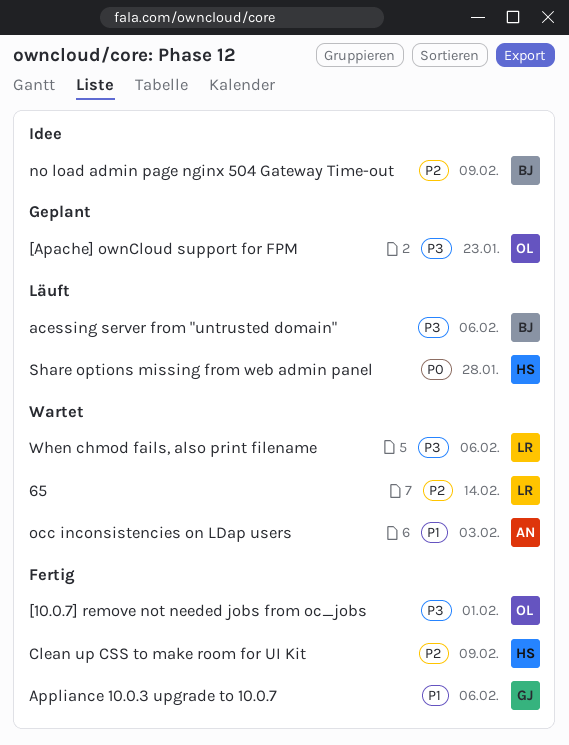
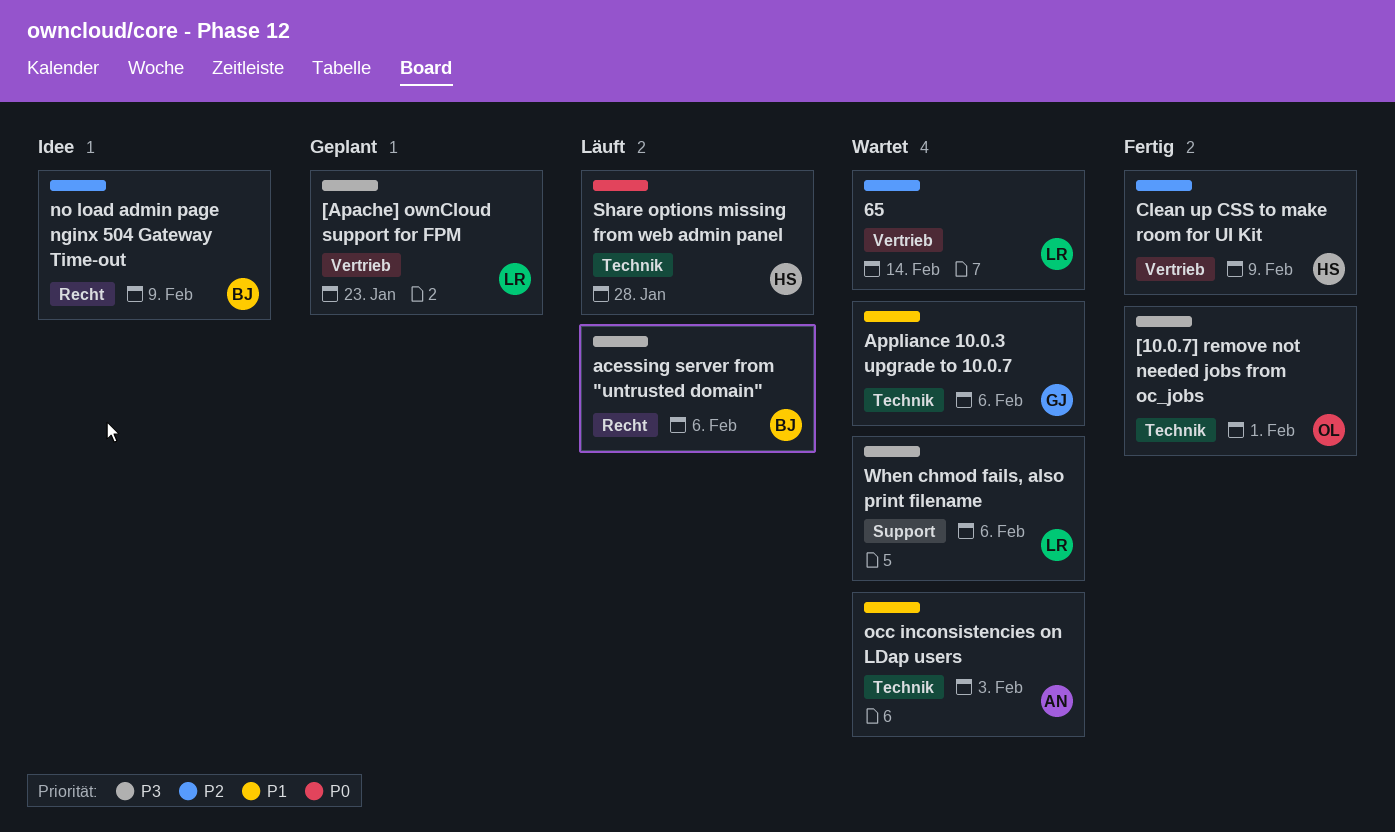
[Apache] ownCloud support for FPM, owner: OL -> LR
Appliance 10.0.3 upgrade to 10.0.7, status: Fertig -> Wartet

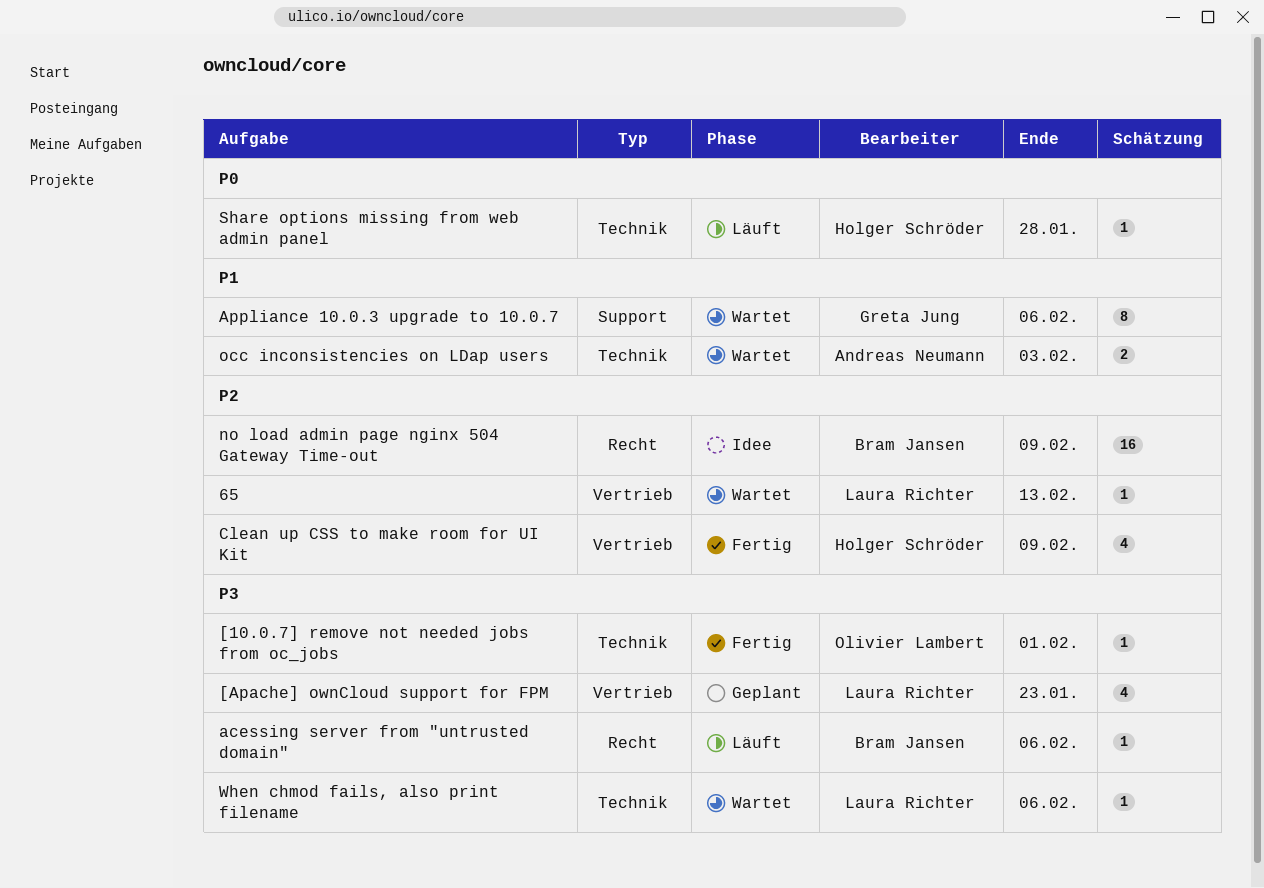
65, due: Feb 14 -> Feb 13
Appliance 10.0.3 upgrade to 10.0.7, label: Technik -> Support
When chmod fails, also print filename, label: Support -> Technik

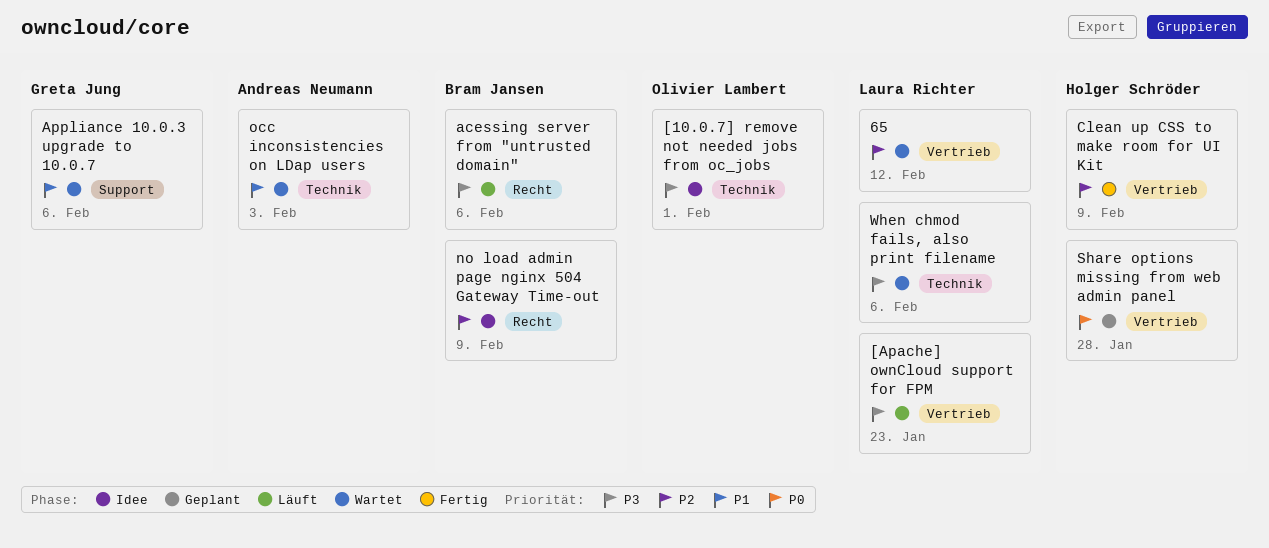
65, due: Feb 13 -> Feb 12
[10.0.7] remove not needed jobs from oc_jobs, status: Fertig -> Idee
[Apache] ownCloud support for FPM, status: Geplant -> Läuft
Share options missing from web admin panel, status: Läuft -> Geplant
Share options missing from web admin panel, label: Technik -> Vertrieb

